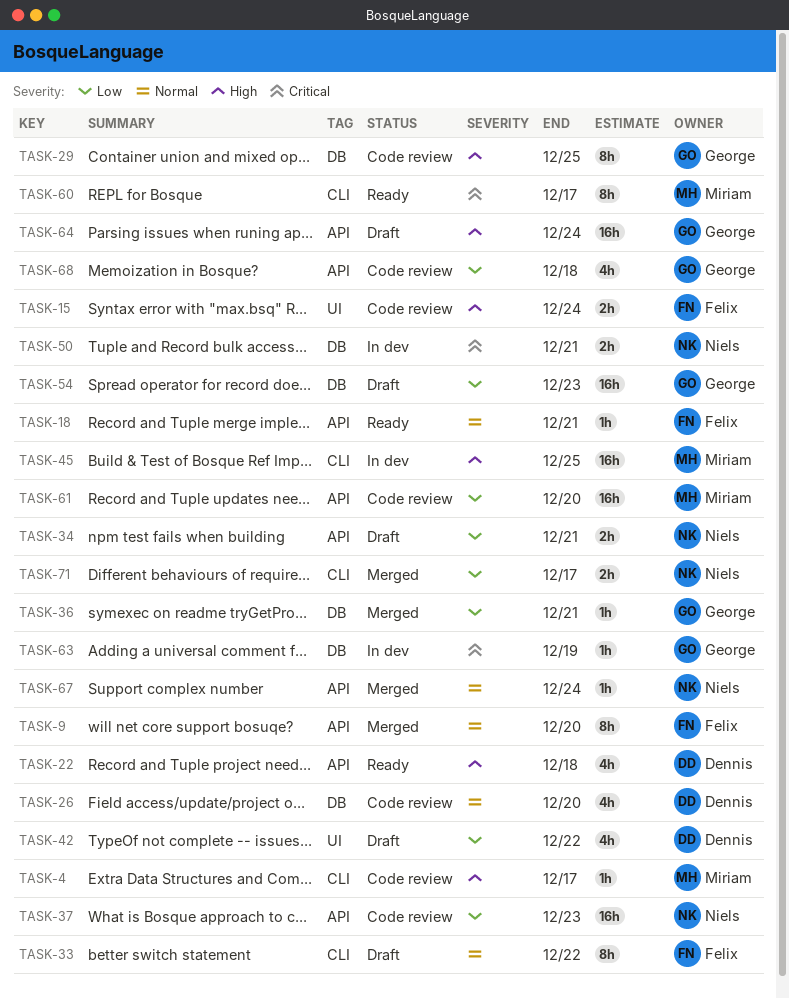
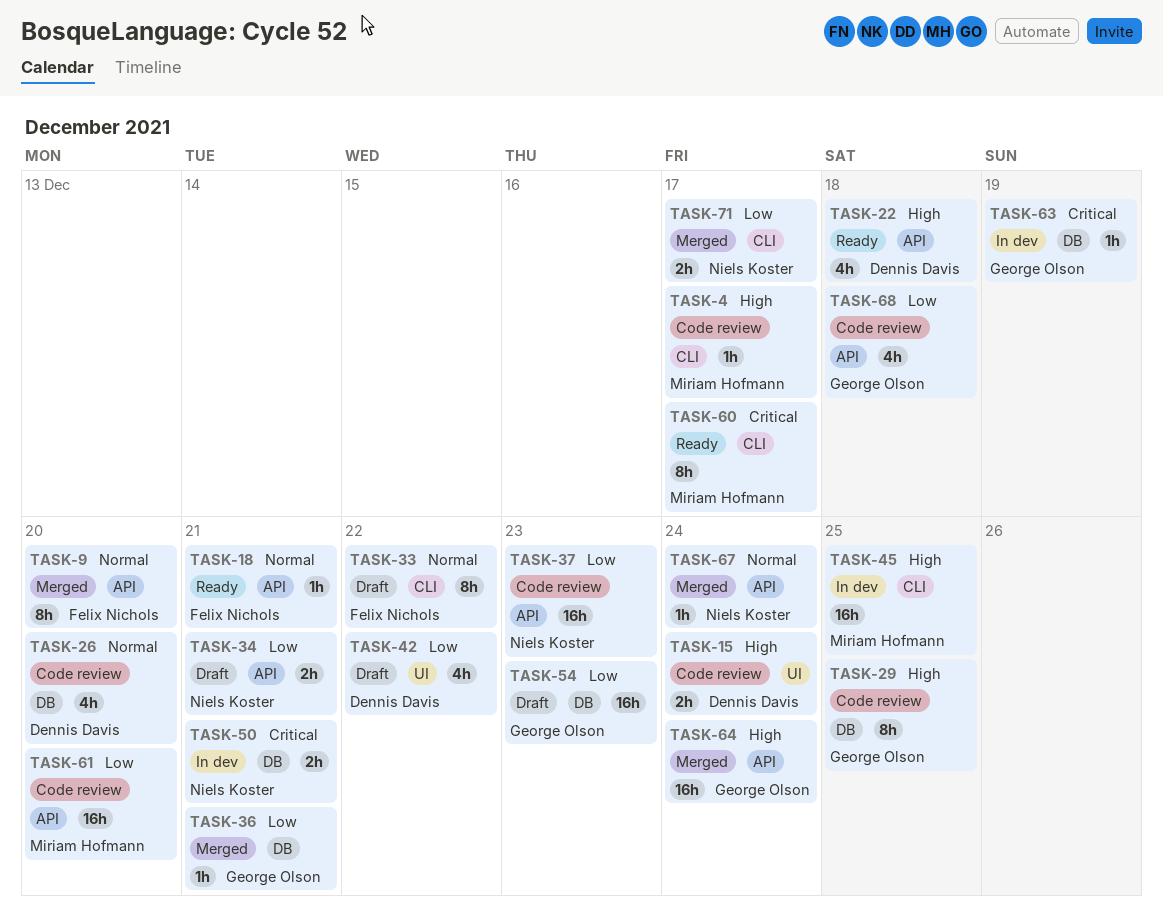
TASK-15, owner: Felix Nichols -> Dennis Davis
TASK-64, status: Draft -> Merged

